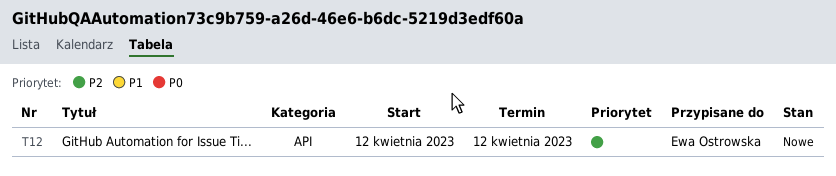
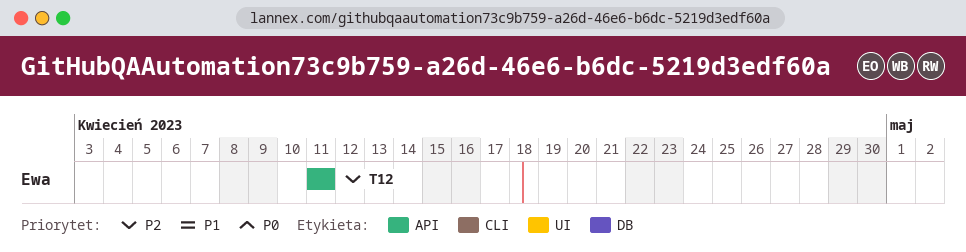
T12, start: Apr 12 -> Apr 11
T12, due: Apr 12 -> Apr 11

